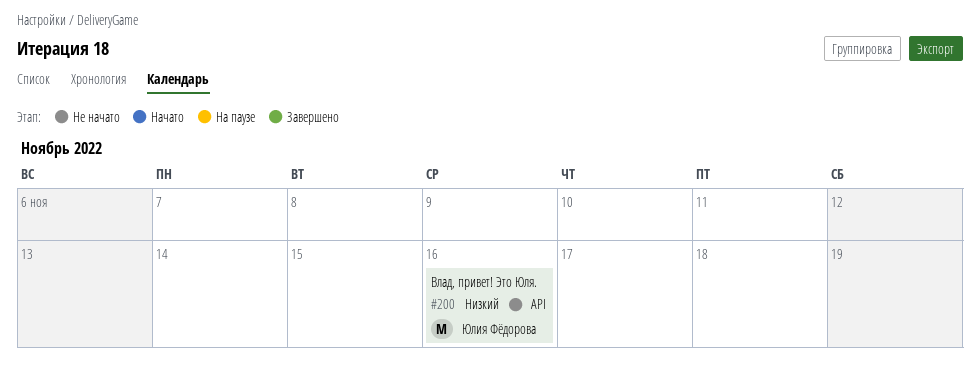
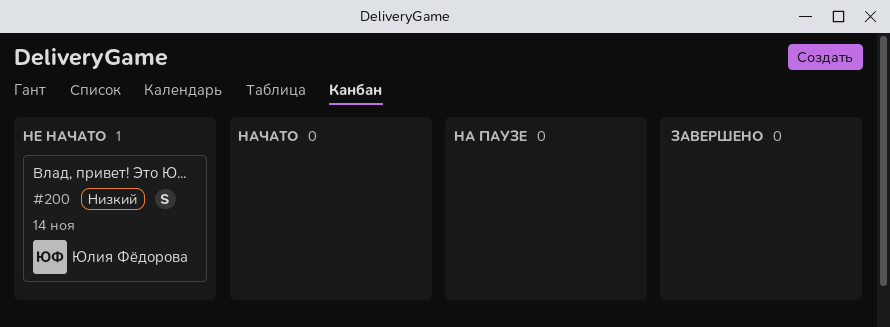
#200, estimate: M -> S
#200, due: Nov 16 -> Nov 14

